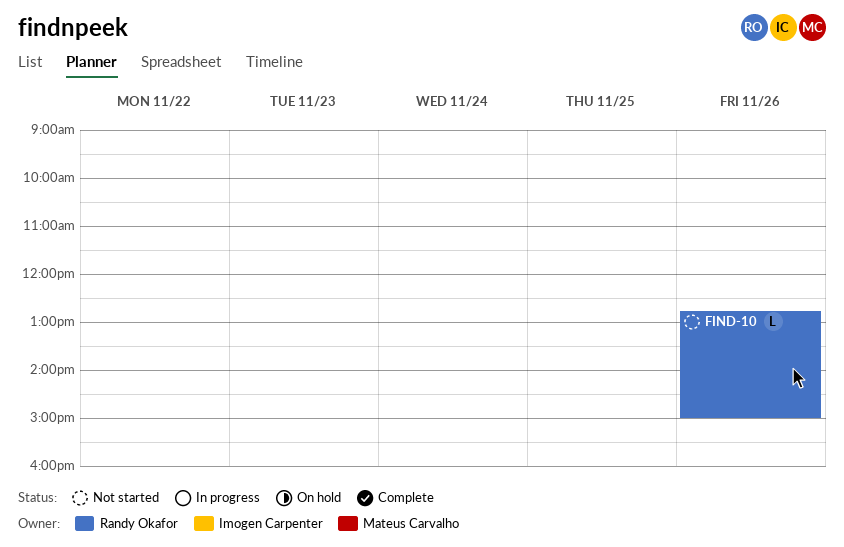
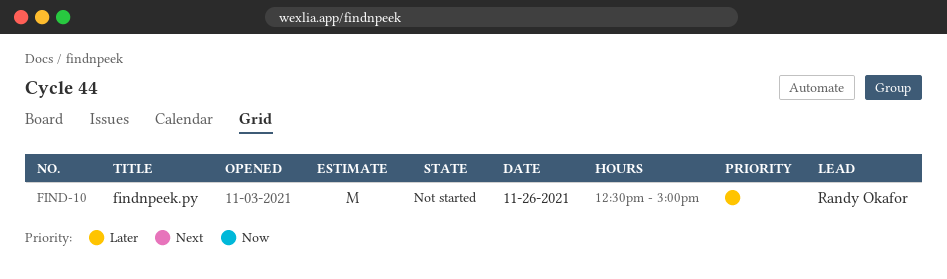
FIND-10, estimate: L -> M
FIND-10, begins: 12:45 -> 12:30

